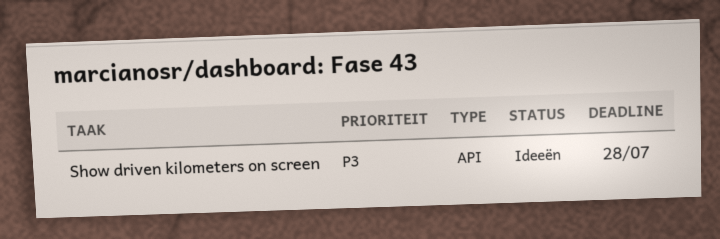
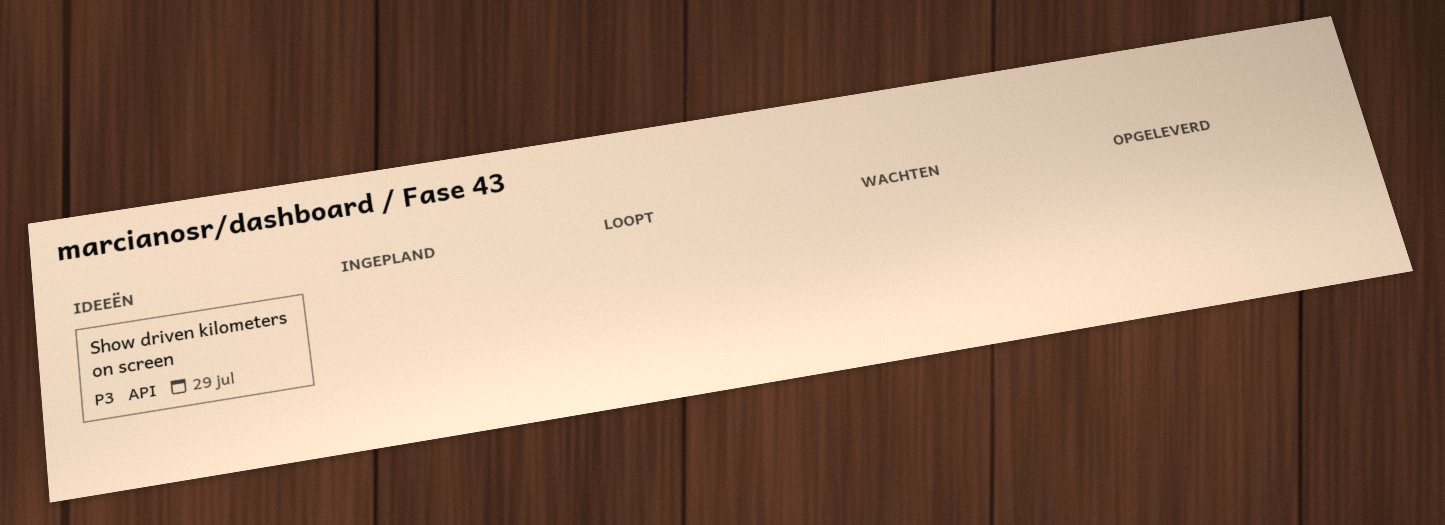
Show driven kilometers on screen, due: Jul 28 -> Jul 29

